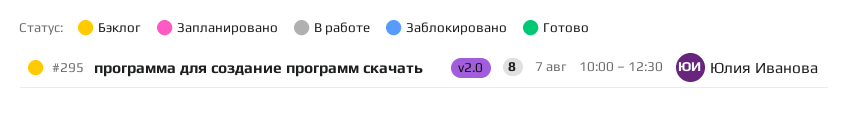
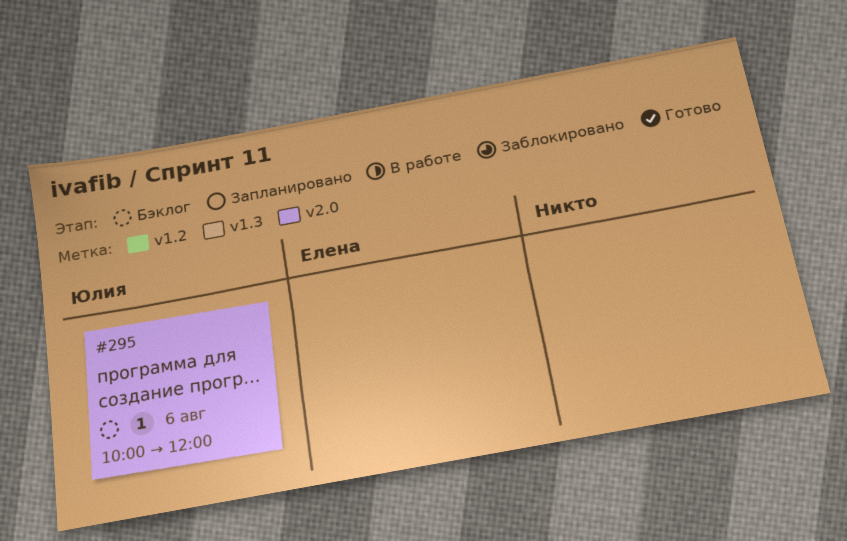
#295, estimate: 8 -> 1
#295, day: Aug 7 -> Aug 6
#295, ends: 12:30 -> 12:00

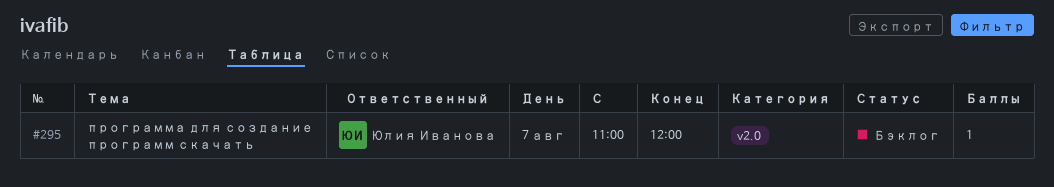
#295, day: Aug 6 -> Aug 7
#295, begins: 10:00 -> 11:00

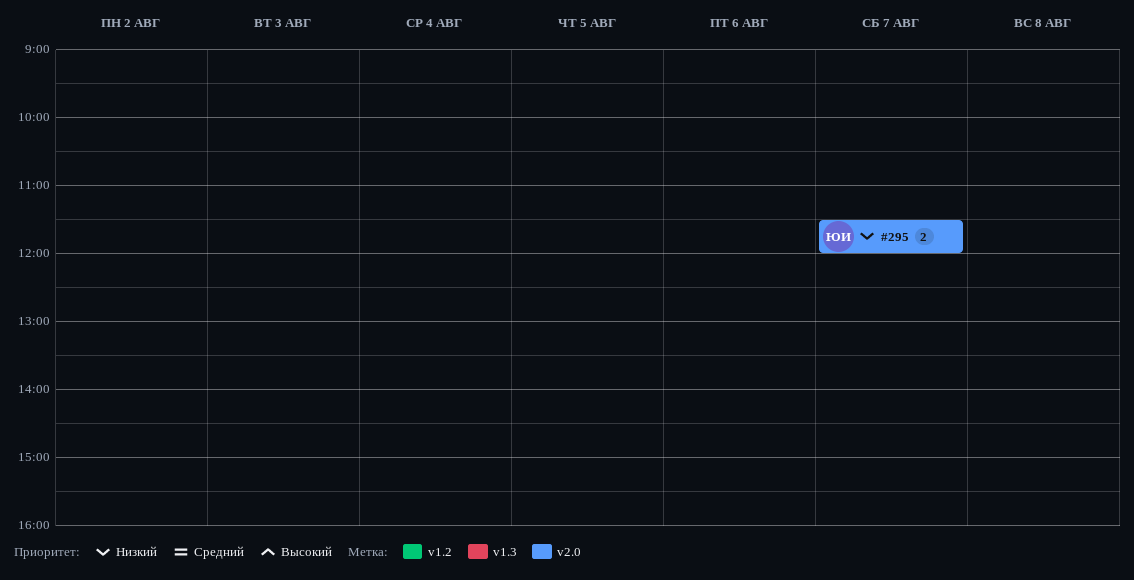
#295, estimate: 1 -> 2
#295, begins: 11:00 -> 11:30

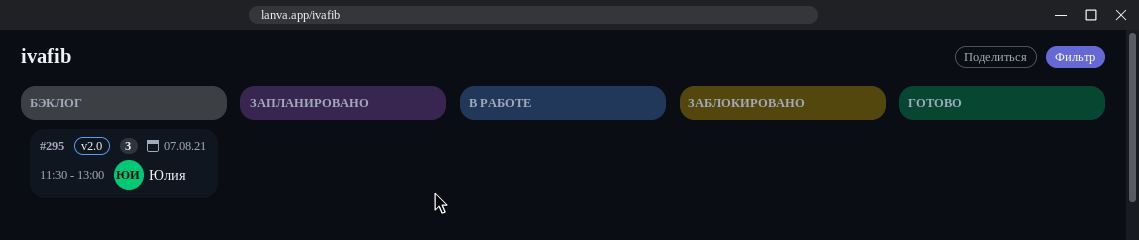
#295, estimate: 2 -> 3
#295, ends: 12:00 -> 13:00

